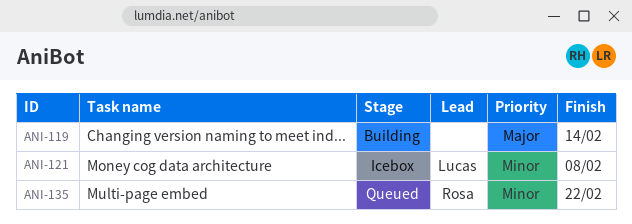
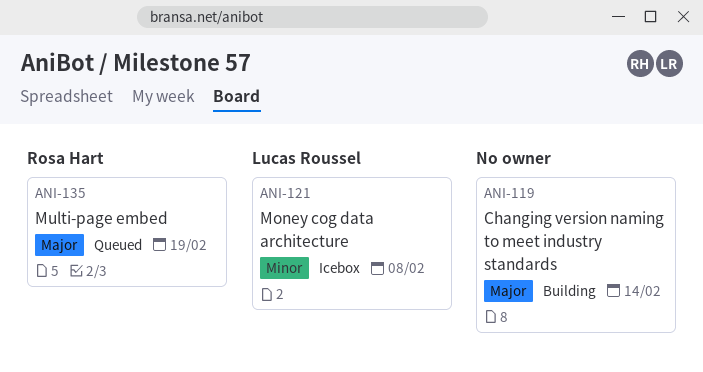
ANI-135, priority: Minor -> Major
ANI-135, due: Feb 22 -> Feb 19

